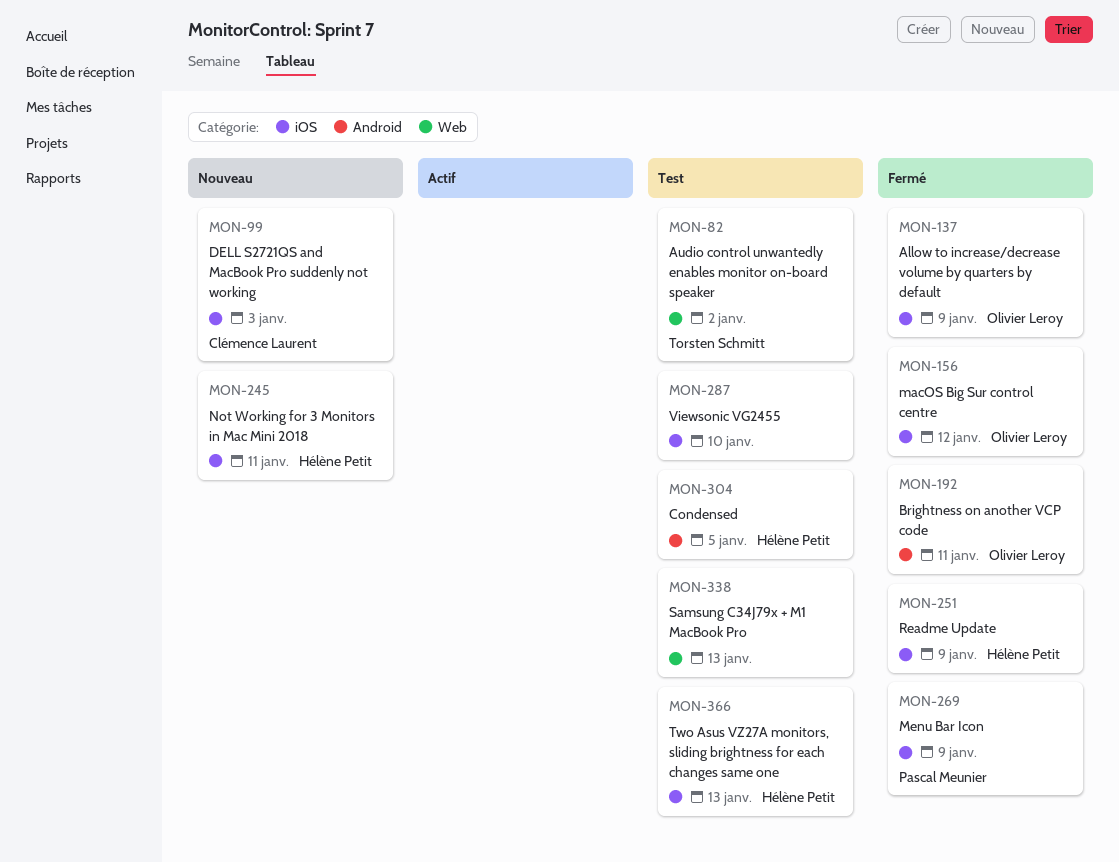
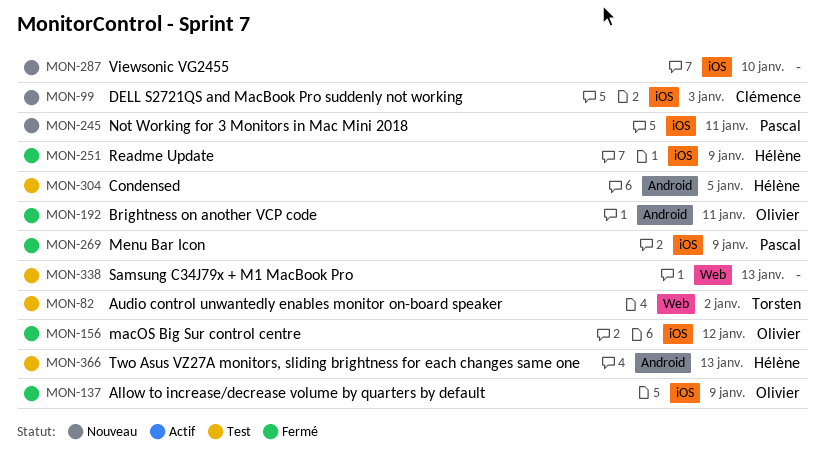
MON-245, owner: Hélène Petit -> Pascal Meunier
MON-287, status: Test -> Nouveau
MON-366, label: iOS -> Android

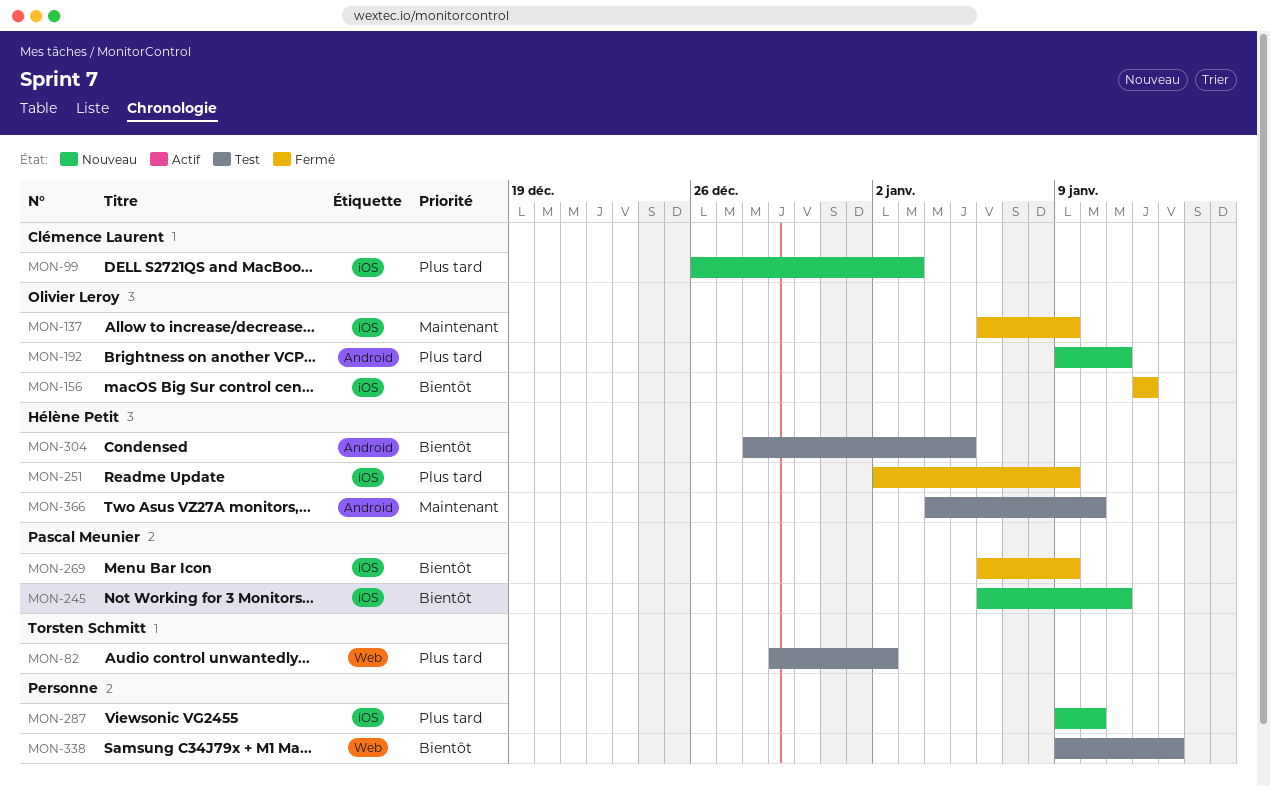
MON-192, status: Fermé -> Nouveau
MON-366, due: Jan 13 -> Jan 10

